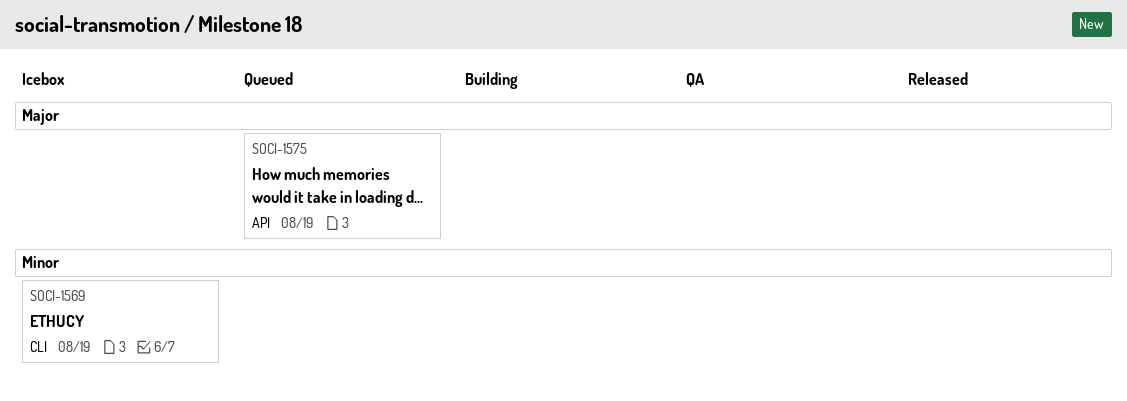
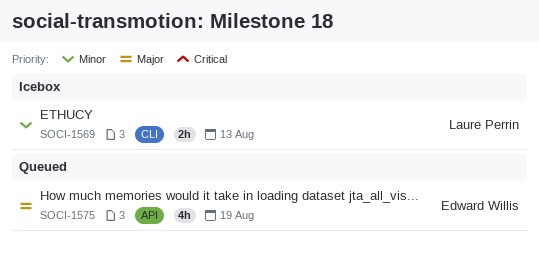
SOCI-1569, due: Aug 19 -> Aug 13

